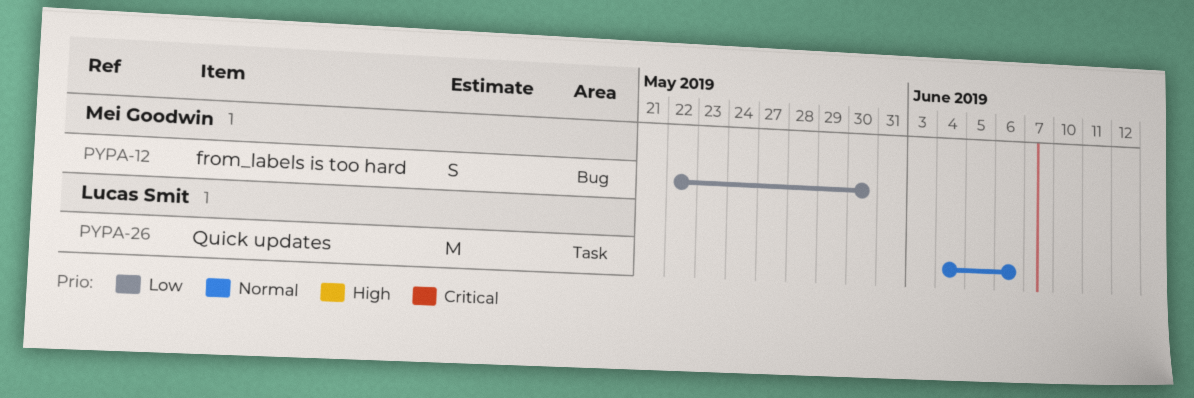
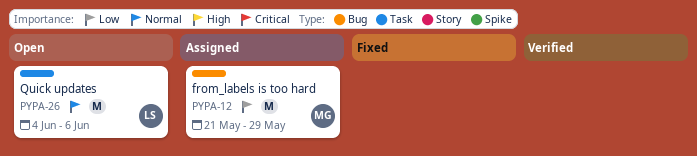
PYPA-12, estimate: S -> M
PYPA-12, start: May 22 -> May 21
PYPA-12, due: May 30 -> May 29

